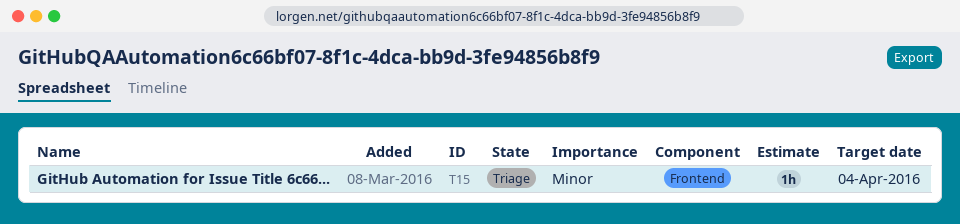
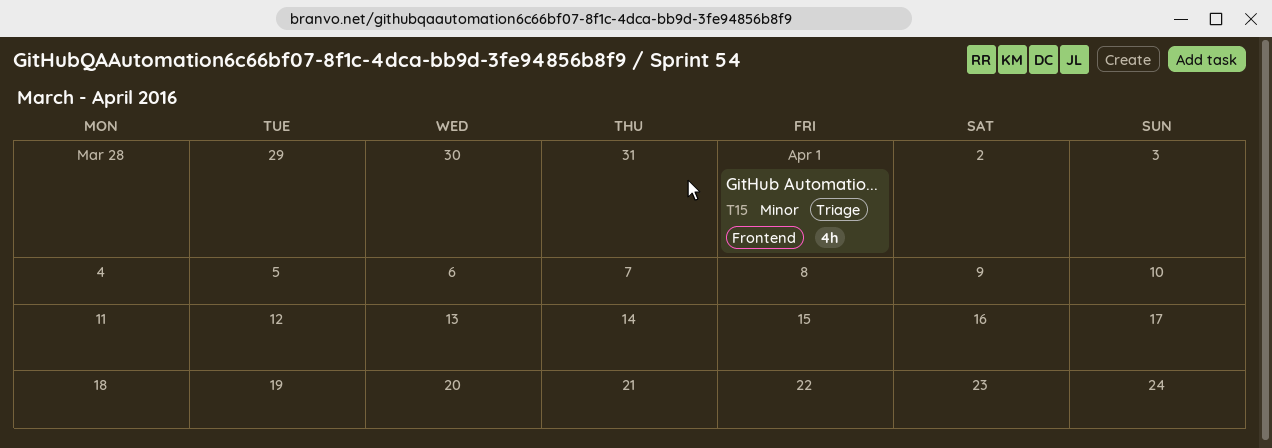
T15, estimate: 1h -> 4h
T15, due: Apr 4 -> Apr 1

